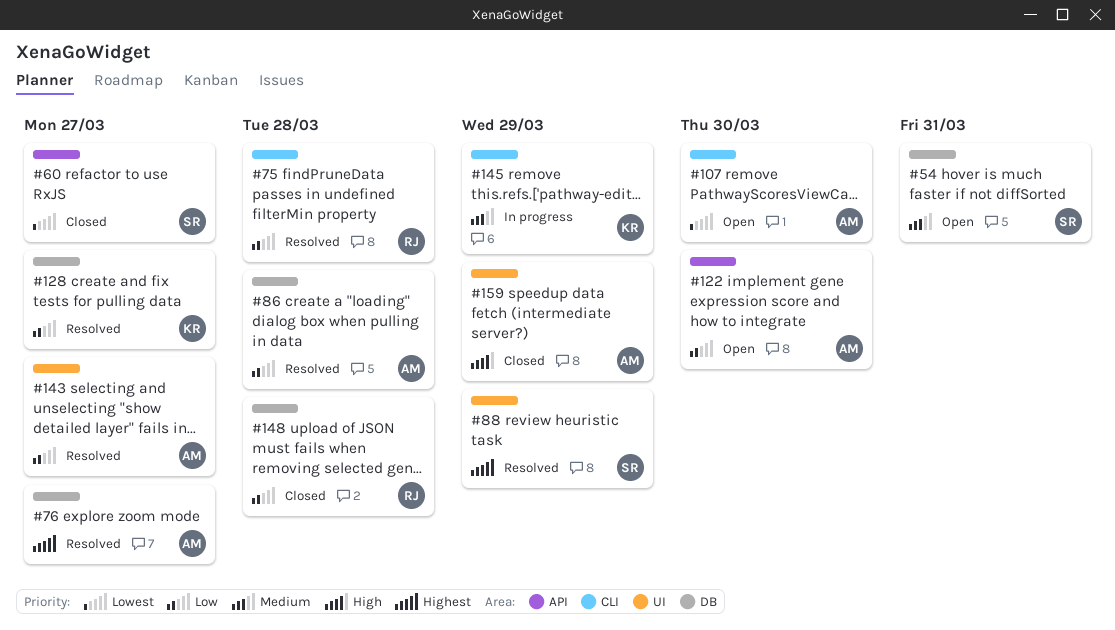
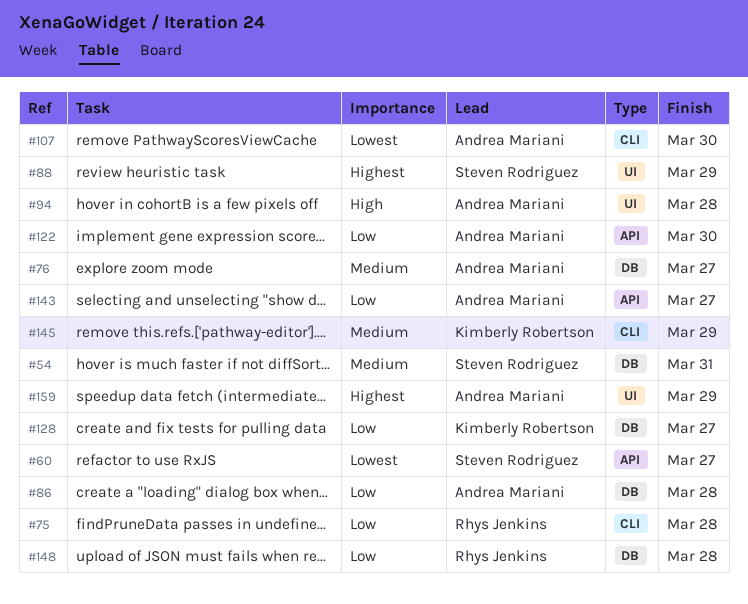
#76, priority: Highest -> Medium
#94: none -> present
#143, label: UI -> API
#159, priority: High -> Highest

